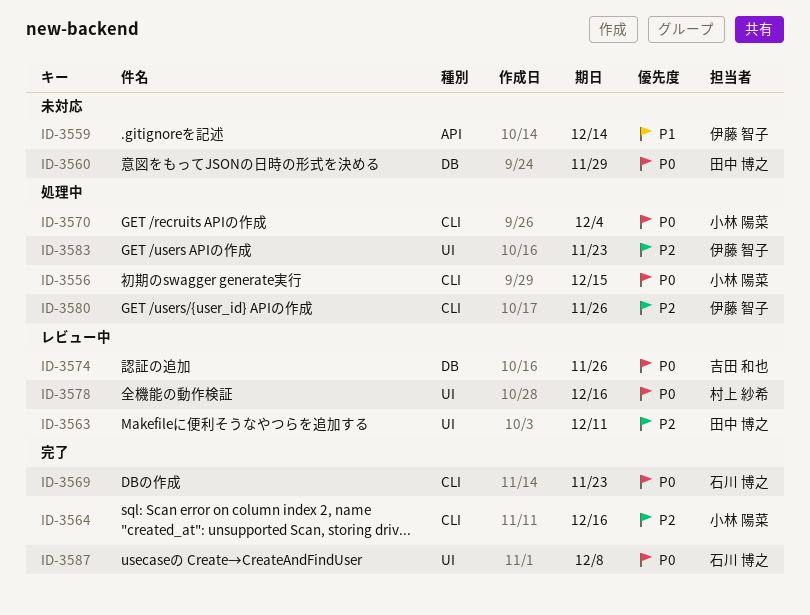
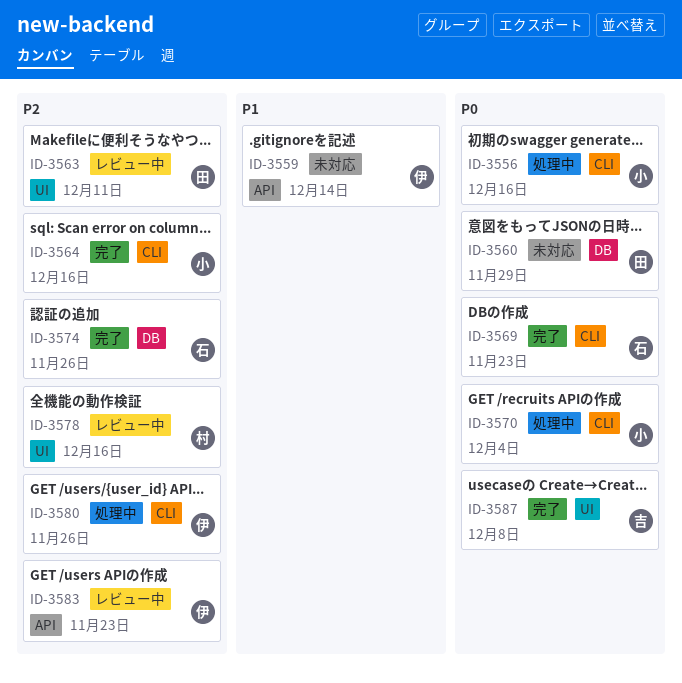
ID-3556, due: Dec 15 -> Dec 16
ID-3574, status: レビュー中 -> 完了
ID-3574, owner: 吉田 和也 -> 石川 博之
ID-3574, priority: P0 -> P2
ID-3578, priority: P0 -> P2
ID-3583, status: 処理中 -> レビュー中
ID-3583, label: UI -> API
ID-3587, owner: 石川 博之 -> 吉田 和也

